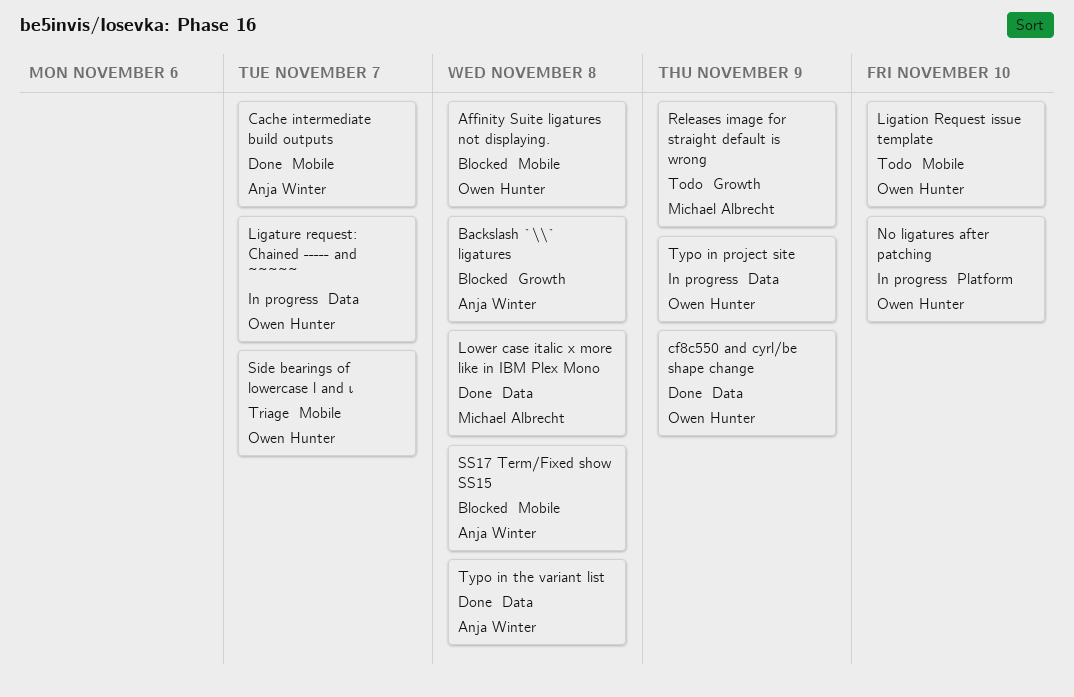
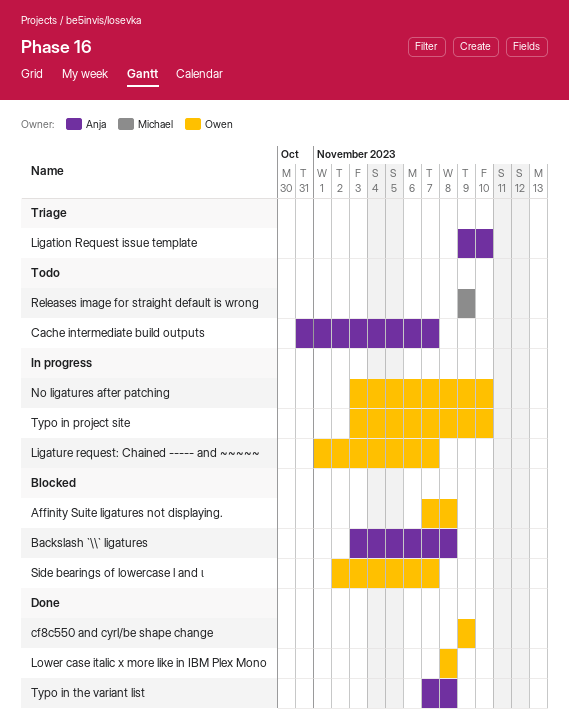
Cache intermediate build outputs, status: Done -> Todo
Ligation Request issue template, status: Todo -> Triage
Ligation Request issue template, owner: Owen Hunter -> Anja Winter
Lower case italic x more like in IBM Plex Mono, owner: Michael Albrecht -> Owen Hunter
Side bearings of lowercase l and ι, status: Triage -> Blocked
SS17 Term/Fixed show SS15: present -> none
Typo in project site, due: Nov 9 -> Nov 10

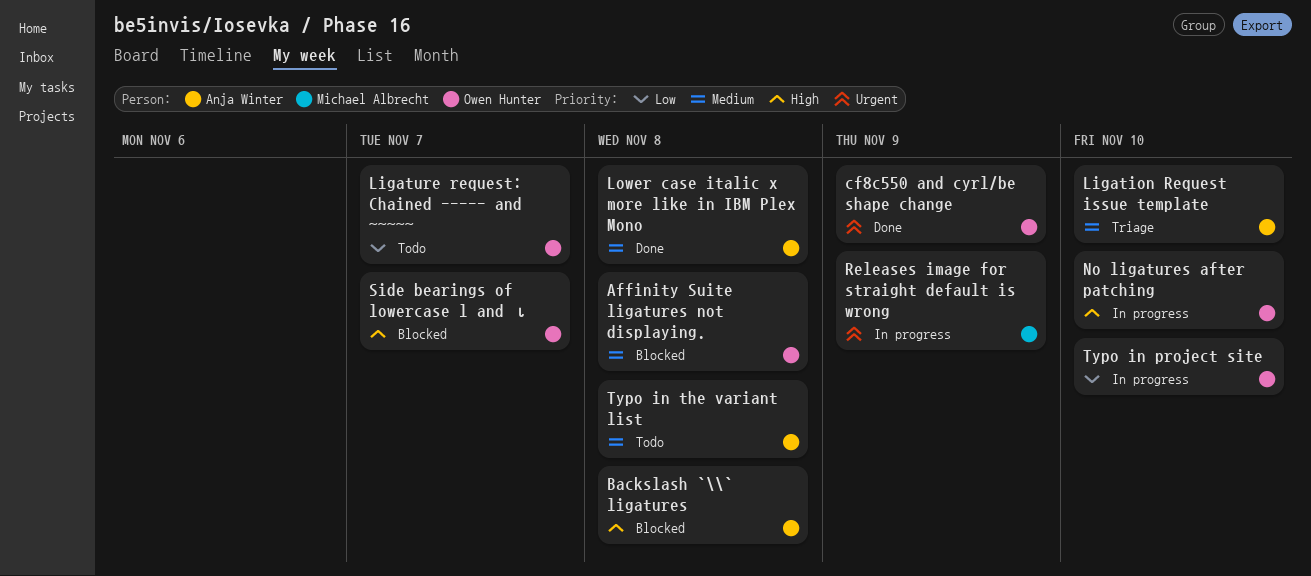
Cache intermediate build outputs: present -> none
Ligature request: Chained ----- and ~~~~~, status: In progress -> Todo
Lower case italic x more like in IBM Plex Mono, owner: Owen Hunter -> Anja Winter
Releases image for straight default is wrong, status: Todo -> In progress
Typo in the variant list, status: Done -> Todo

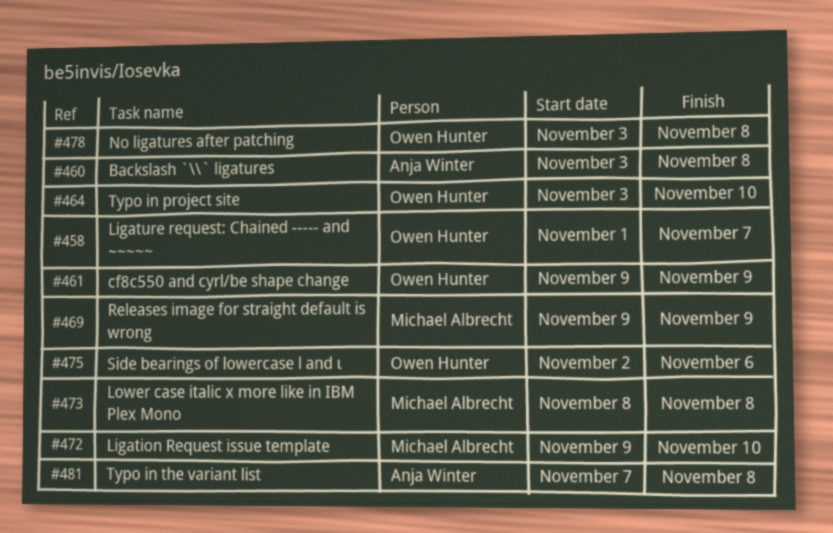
Affinity Suite ligatures not displaying.: present -> none
Ligation Request issue template, owner: Anja Winter -> Michael Albrecht
Lower case italic x more like in IBM Plex Mono, owner: Anja Winter -> Michael Albrecht
No ligatures after patching, due: Nov 10 -> Nov 8
Side bearings of lowercase l and ι, due: Nov 7 -> Nov 6

